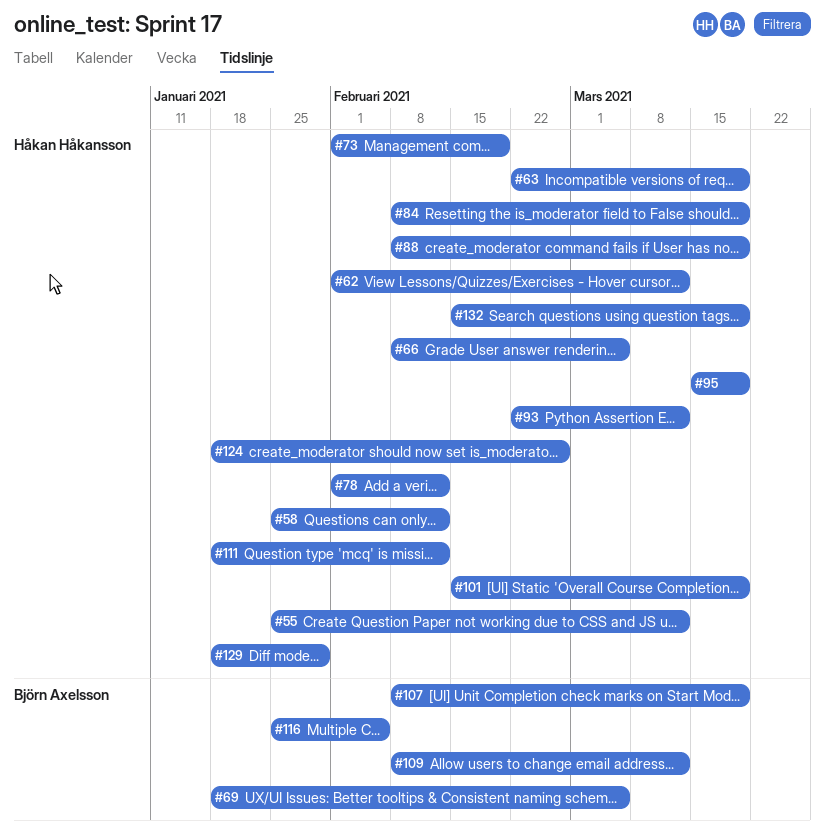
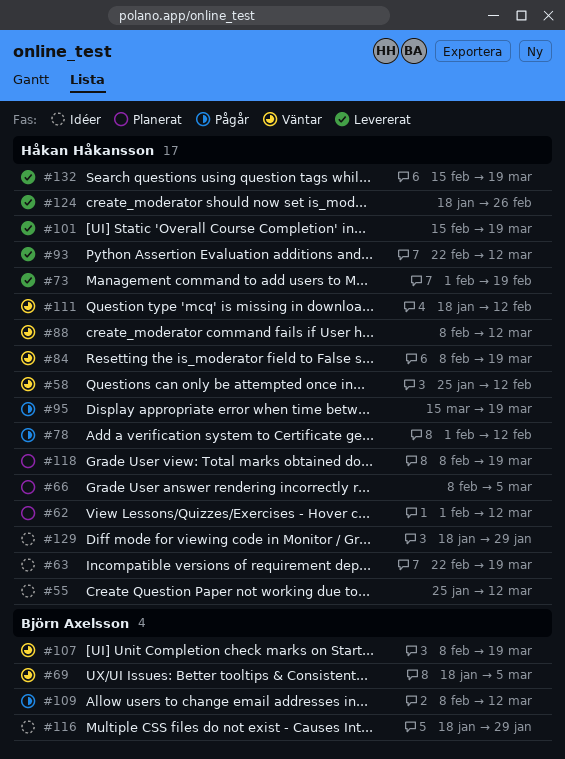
#88, due: Mar 19 -> Mar 12
#116, start: Jan 25 -> Jan 18
#116, due: Feb 5 -> Jan 29
#118: none -> present

